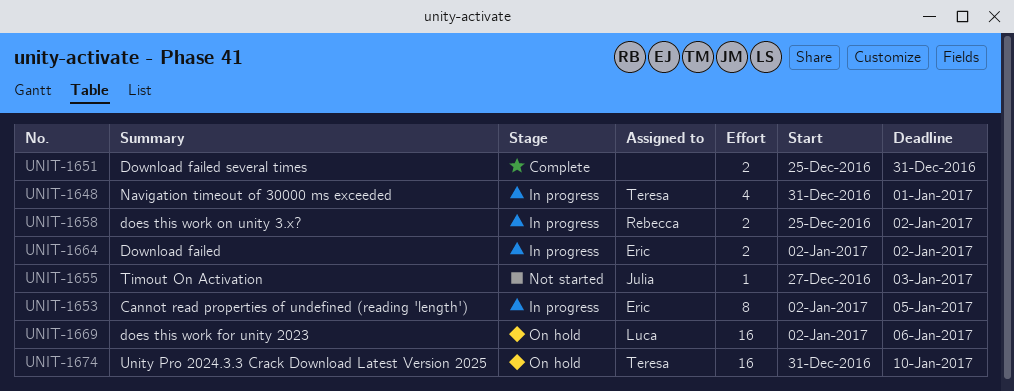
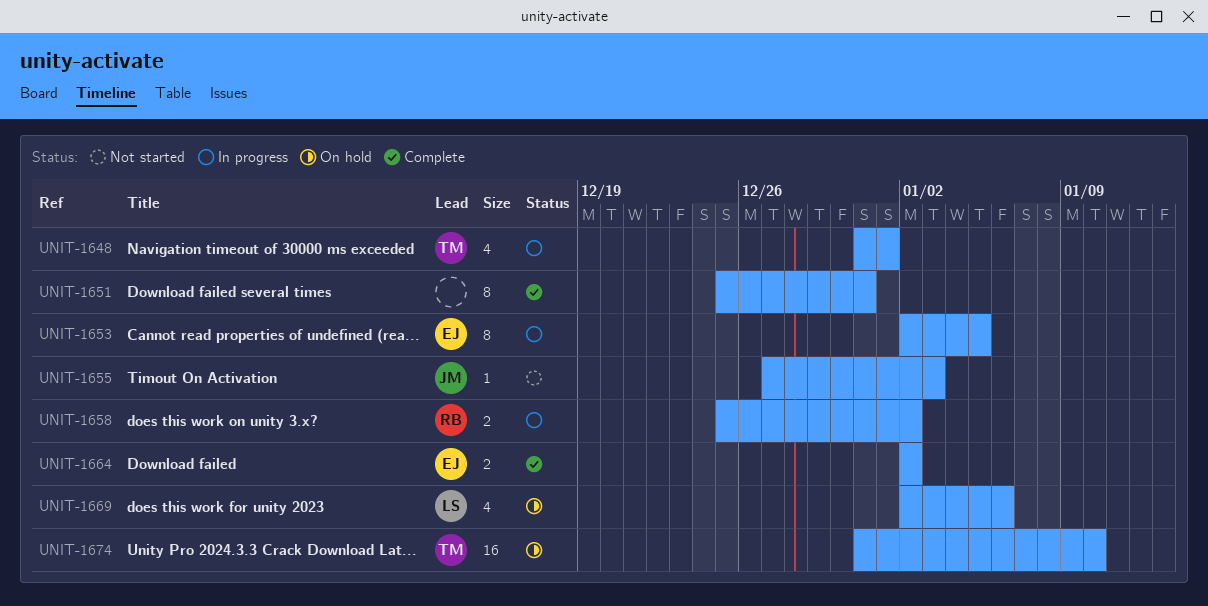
UNIT-1651, estimate: 2 -> 8
UNIT-1664, status: In progress -> Complete
UNIT-1669, estimate: 16 -> 4

